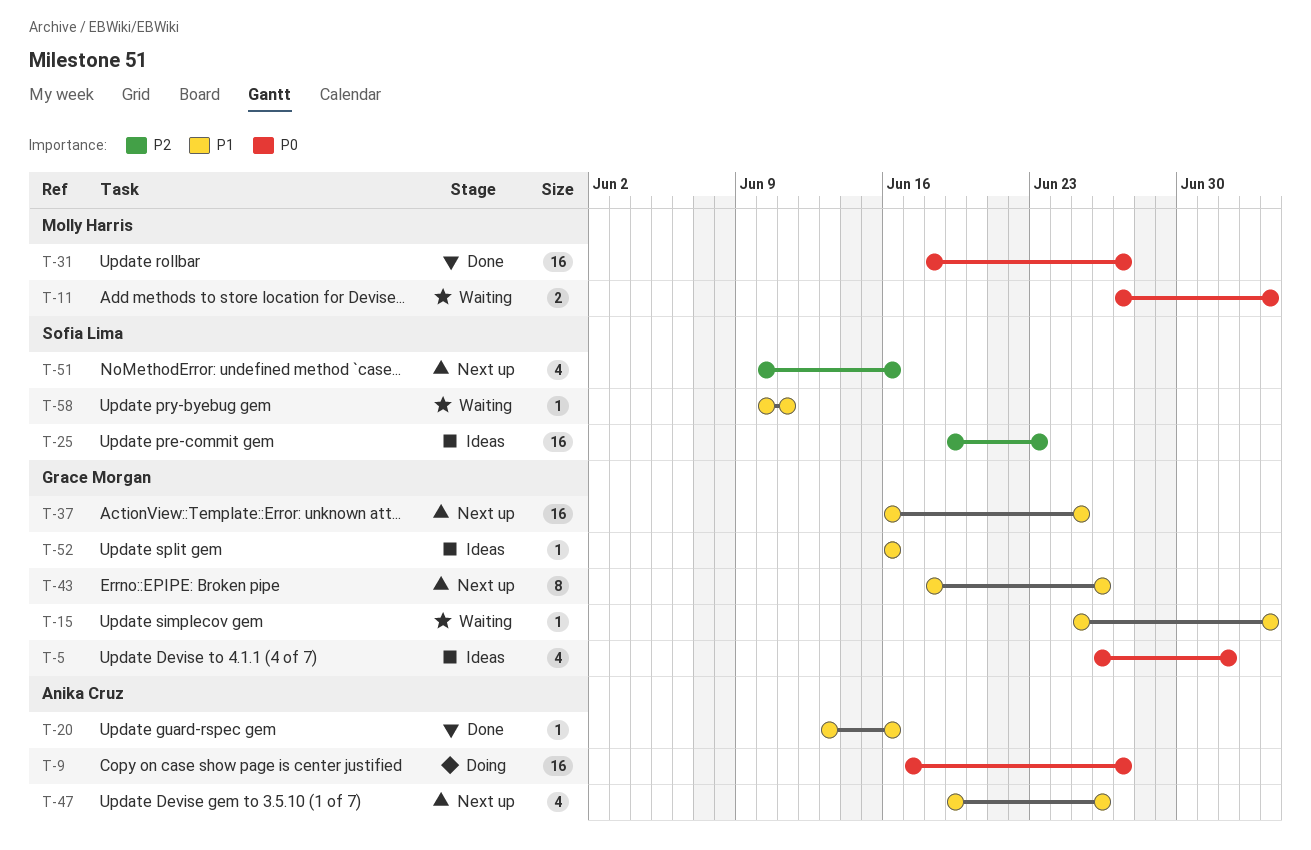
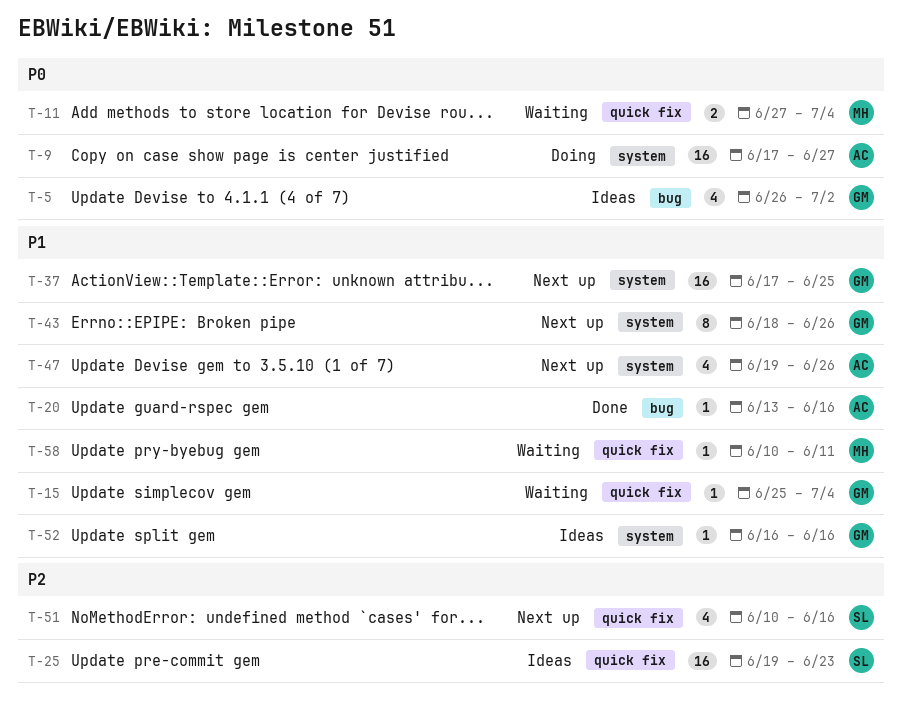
T-31: present -> none
T-37, start: Jun 16 -> Jun 17
T-58, owner: Sofia Lima -> Molly Harris

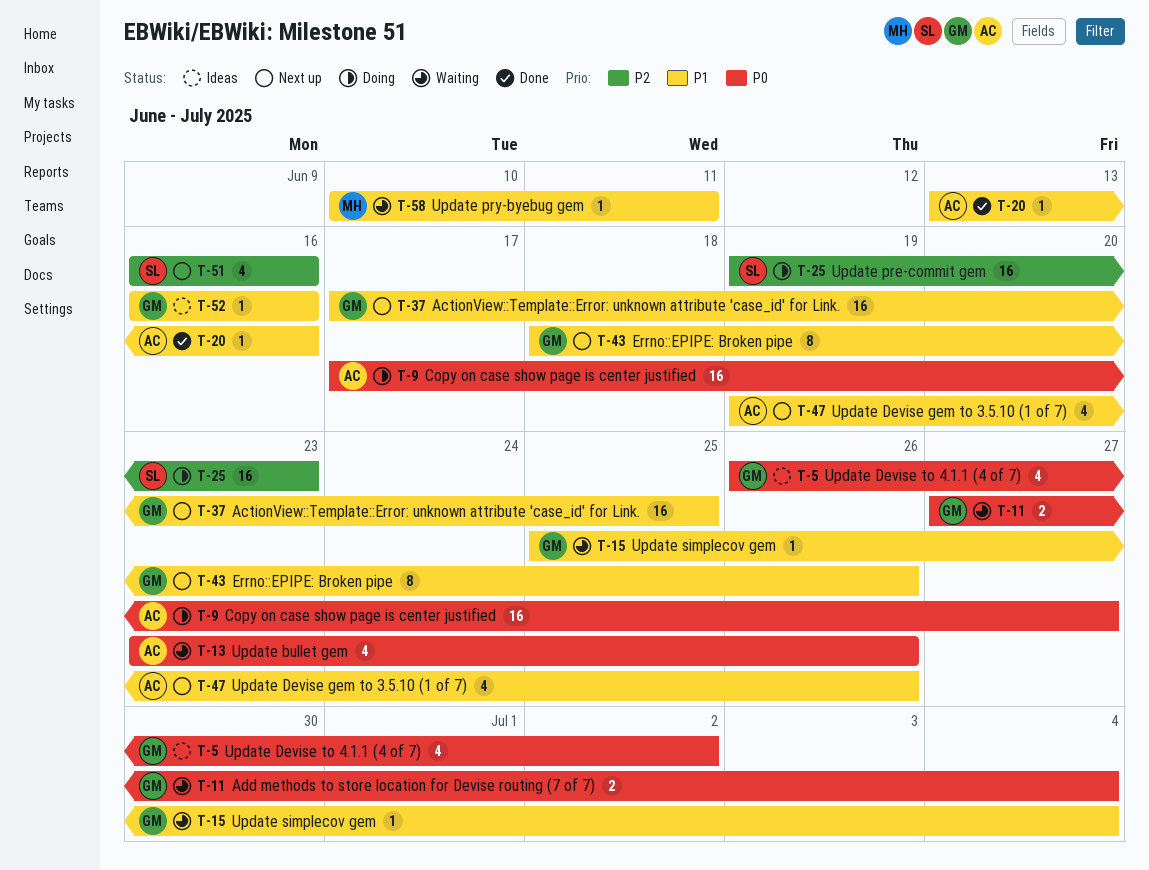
T-11, owner: MH -> GM
T-13: none -> present
T-25, status: Ideas -> Doing
T-51, start: Jun 10 -> Jun 16

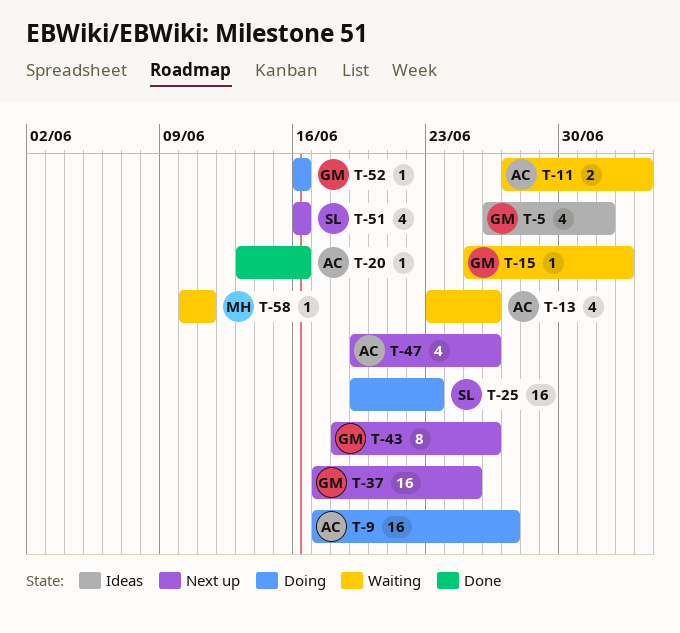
T-11, owner: GM -> AC
T-15, due: Jul 4 -> Jul 3
T-52, status: Ideas -> Doing

